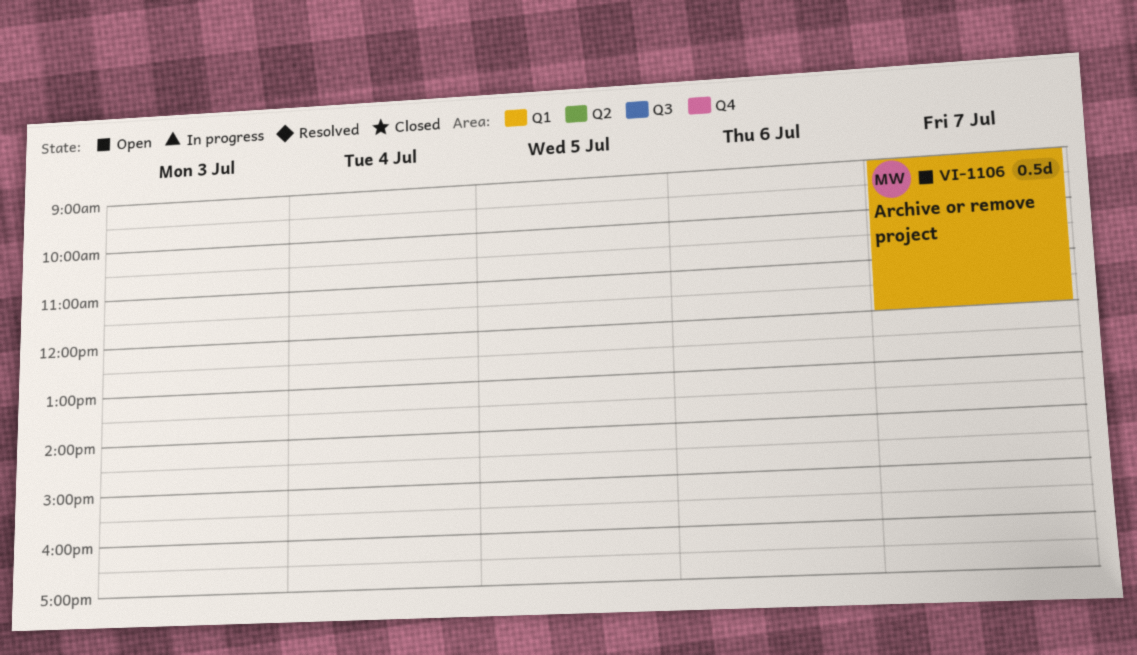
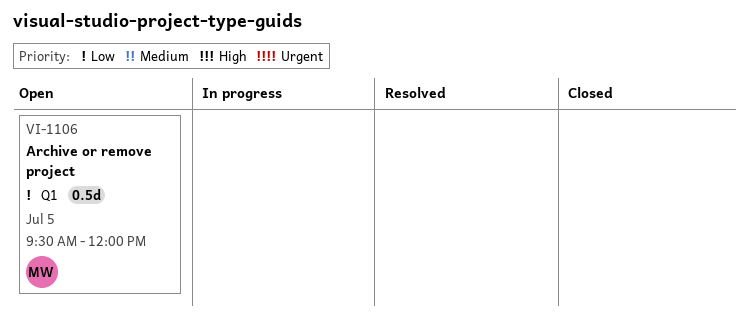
VI-1106, day: Jul 7 -> Jul 5
VI-1106, begins: 09:00 -> 09:30

